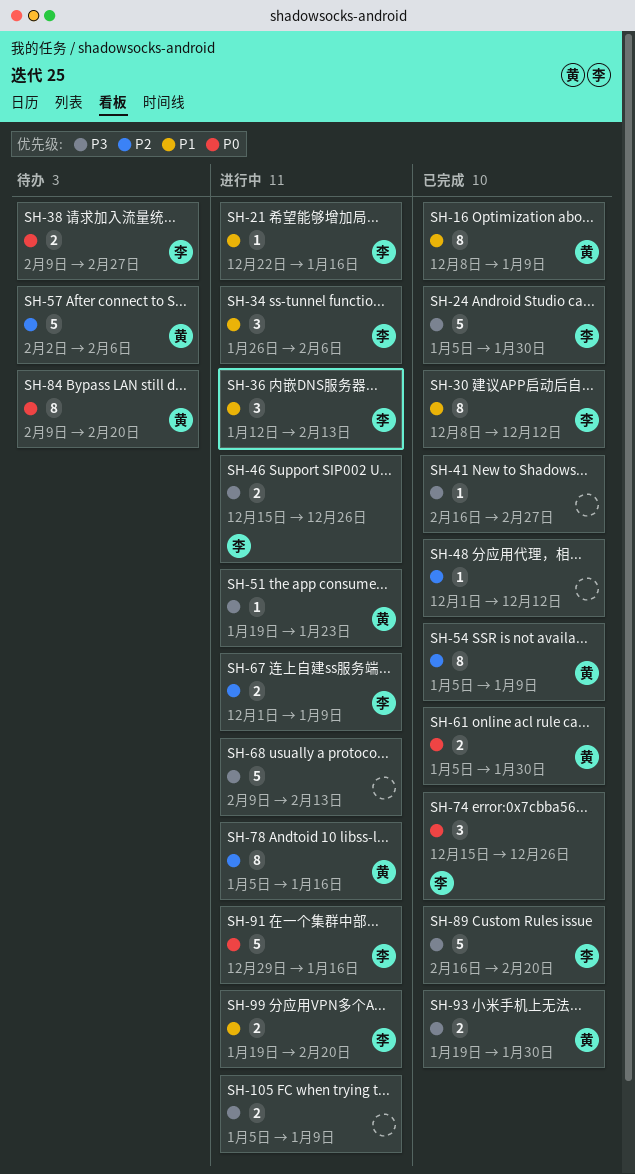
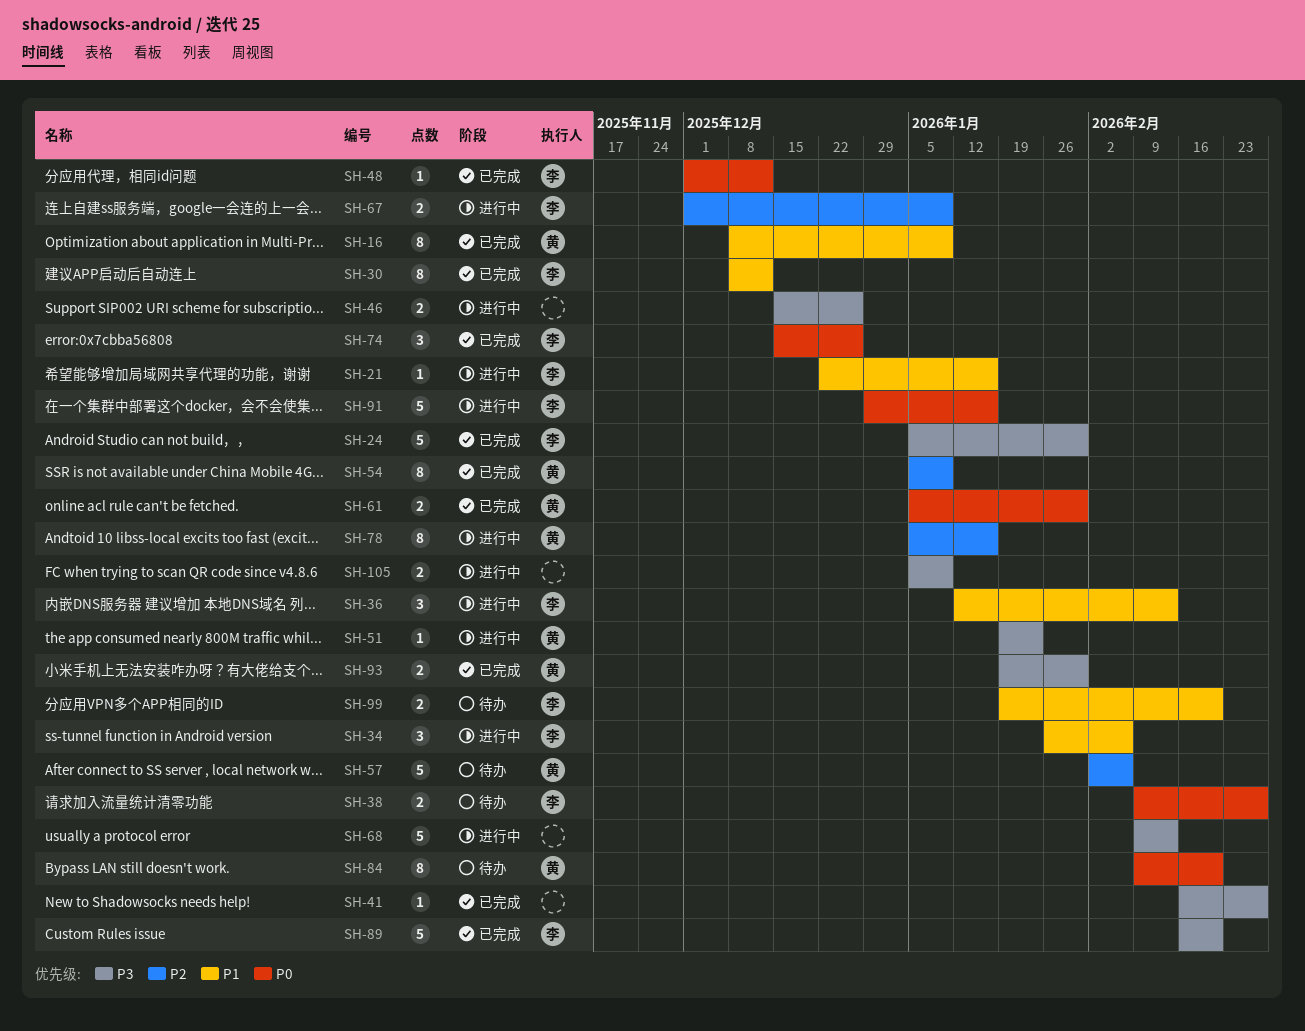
SH-46, owner: 李 -> none
SH-48, owner: none -> 李
SH-48, priority: P2 -> P0
SH-99, status: 进行中 -> 待办

